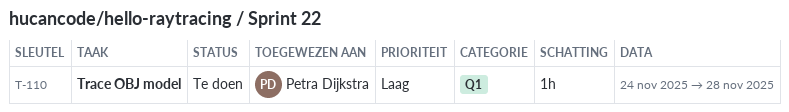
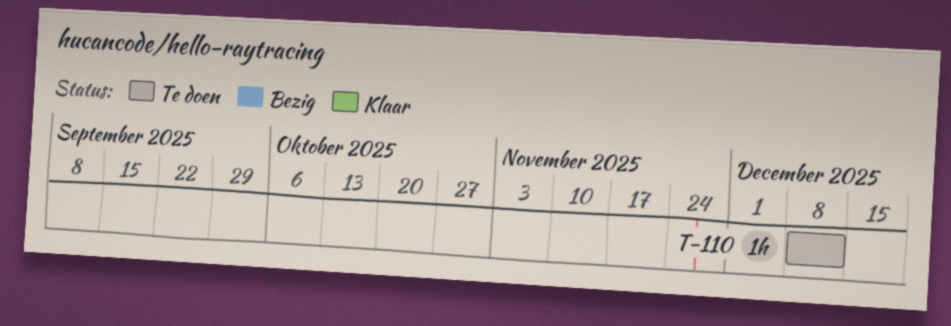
T-110, start: Nov 24 -> Dec 8
T-110, due: Nov 28 -> Dec 12

